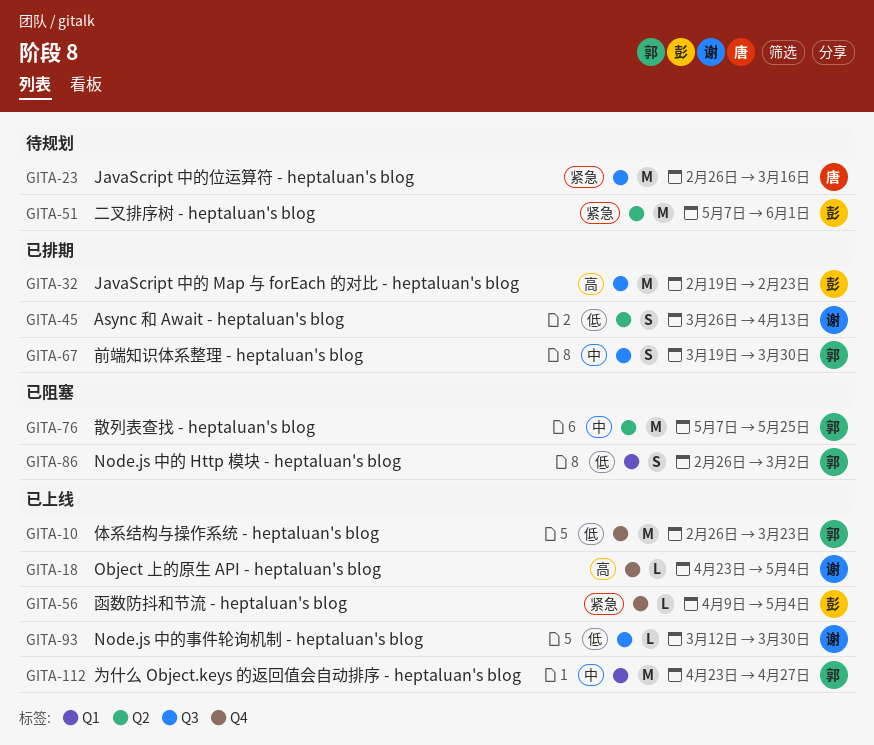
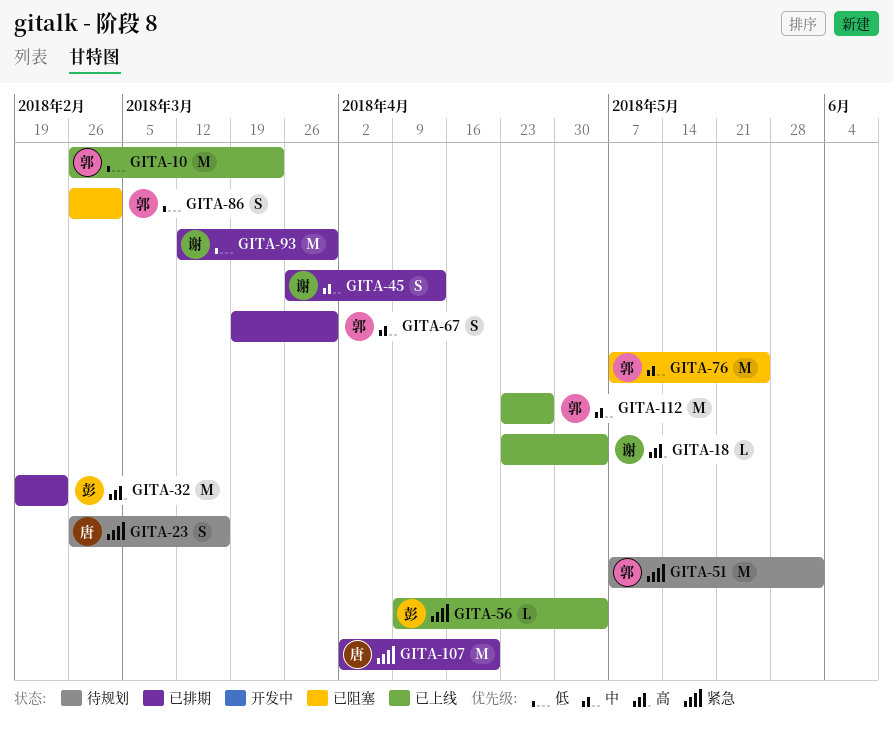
GITA-23, estimate: M -> S
GITA-45, priority: 低 -> 中
GITA-51, owner: 彭 -> 郭
GITA-93, status: 已上线 -> 已排期
GITA-93, estimate: L -> M
GITA-107: none -> present

